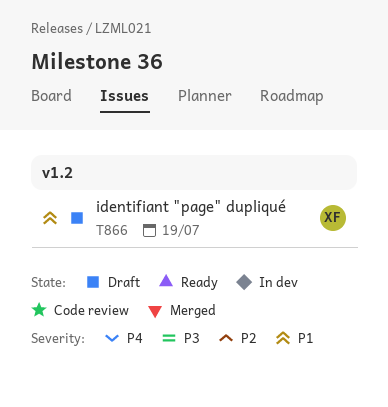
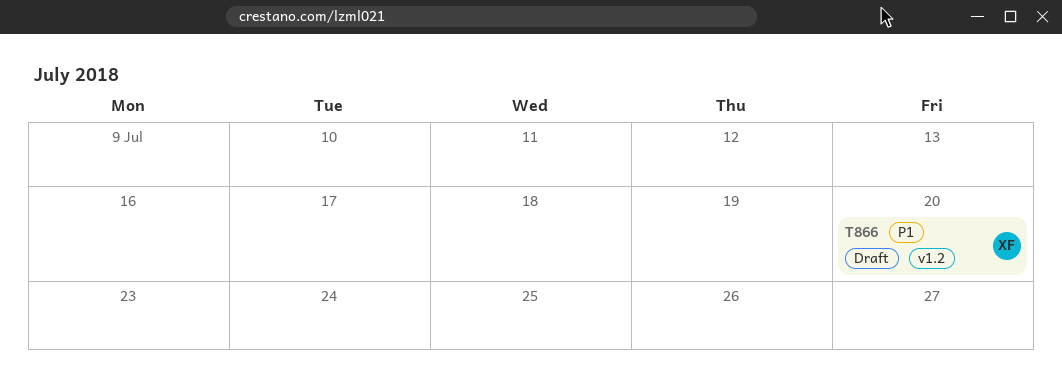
T866, due: Jul 19 -> Jul 20

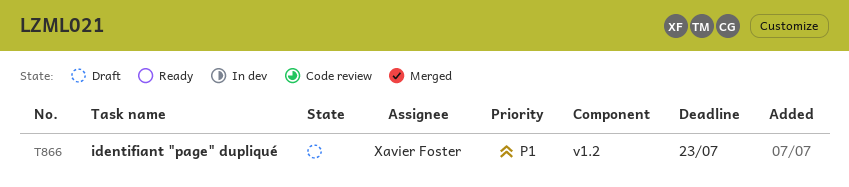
T866, due: Jul 20 -> Jul 23

